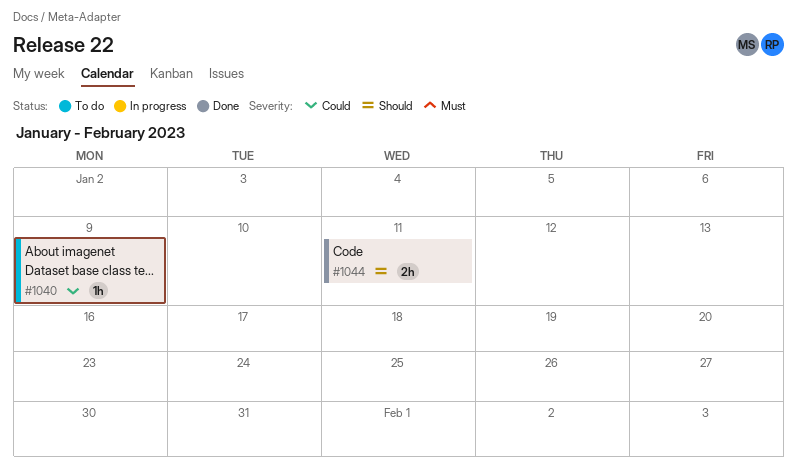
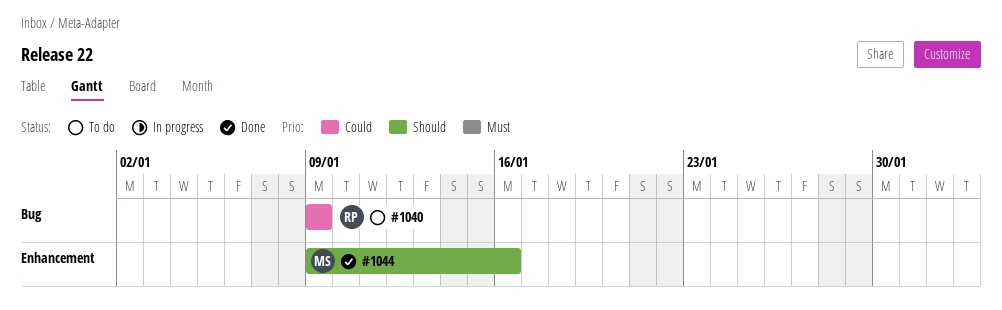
#1044, due: Jan 11 -> Jan 16

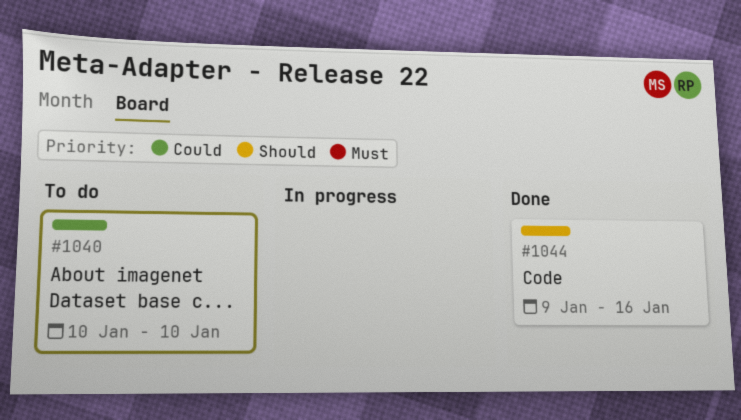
#1040, start: Jan 9 -> Jan 10
#1040, due: Jan 9 -> Jan 10

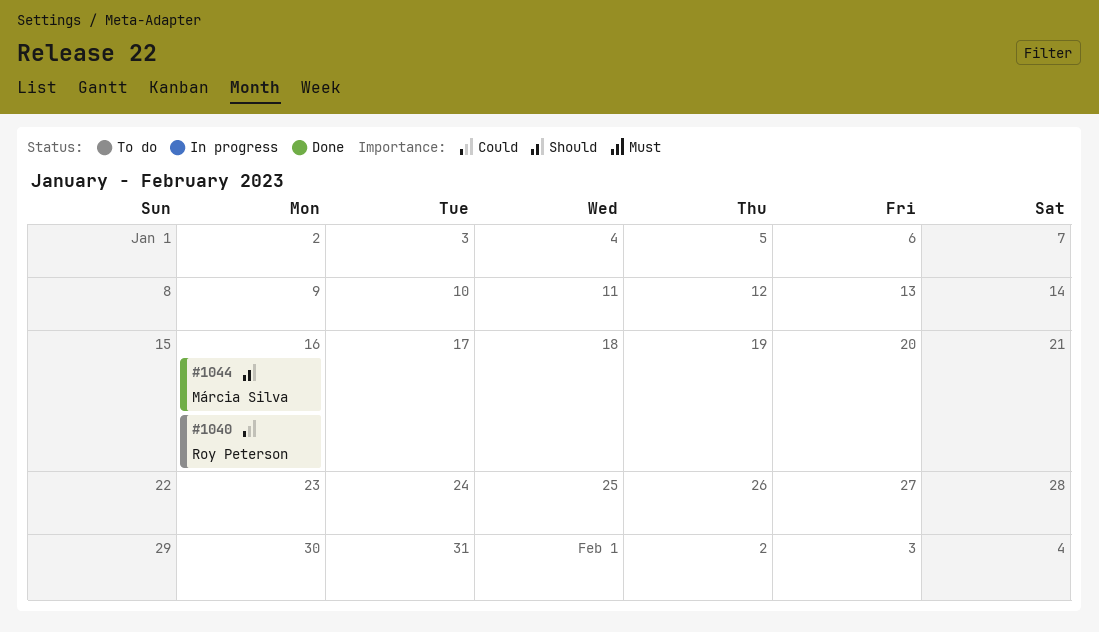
#1040, due: Jan 10 -> Jan 16

